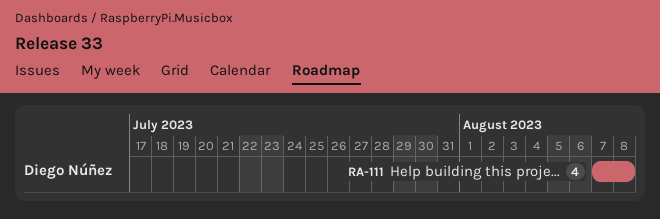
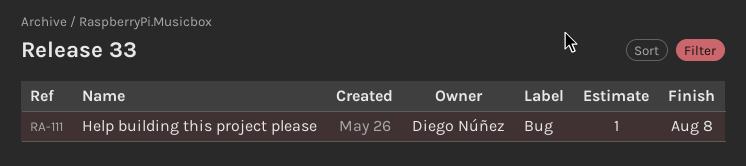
RA-111, estimate: 4 -> 1

